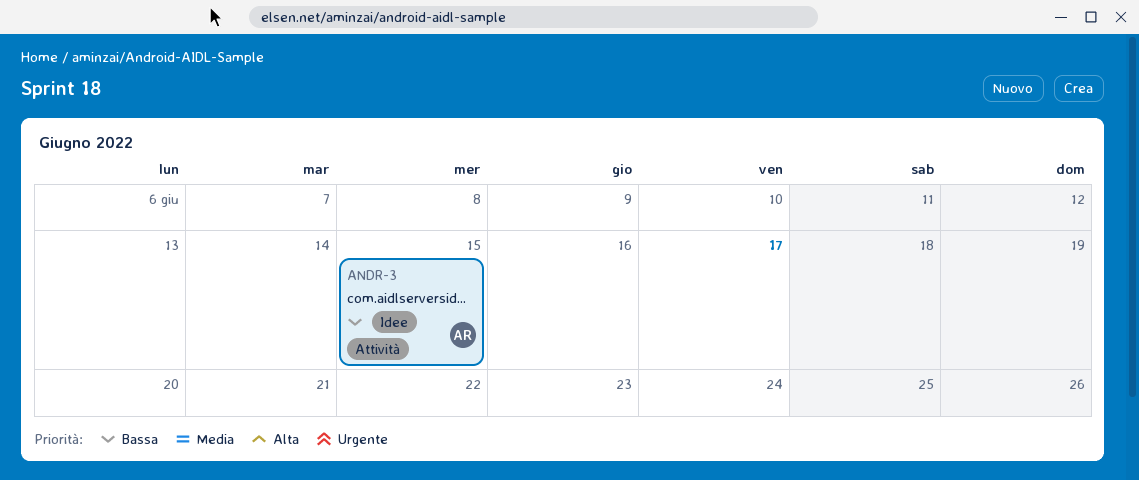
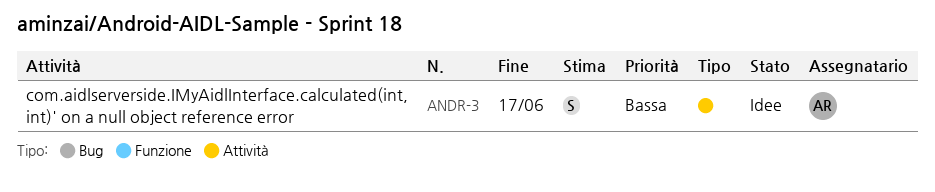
ANDR-3, due: Jun 15 -> Jun 17

